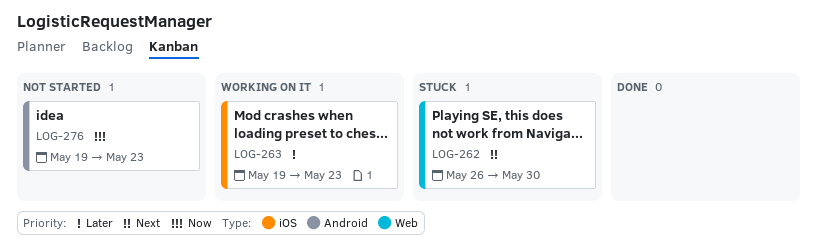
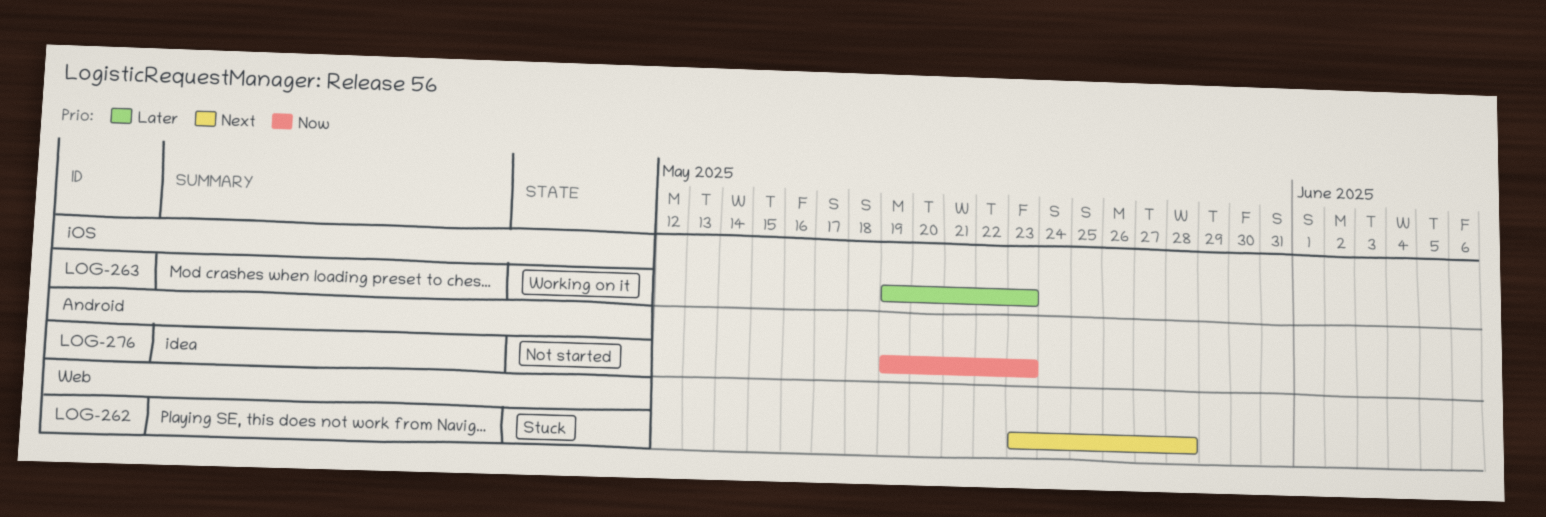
LOG-262, start: May 26 -> May 23
LOG-262, due: May 30 -> May 28

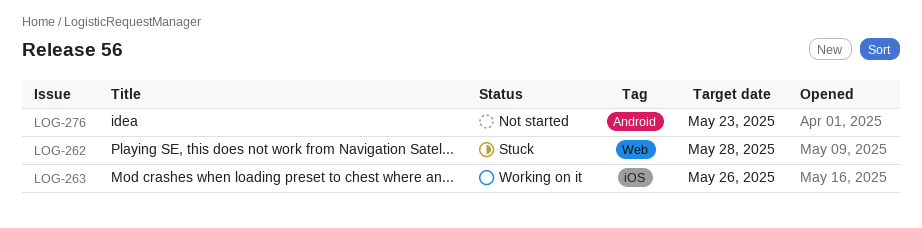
LOG-263, due: May 23 -> May 26

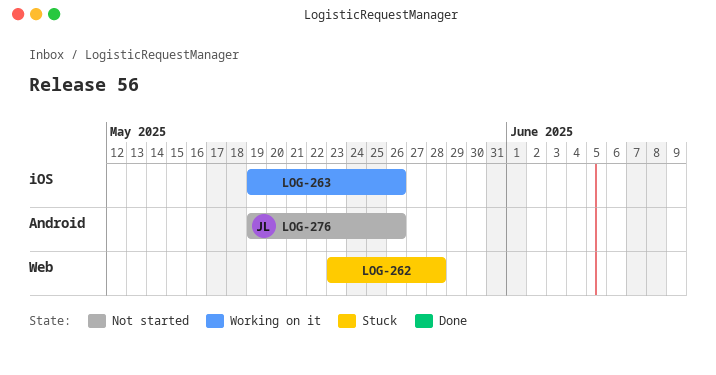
LOG-276, due: May 23 -> May 26

